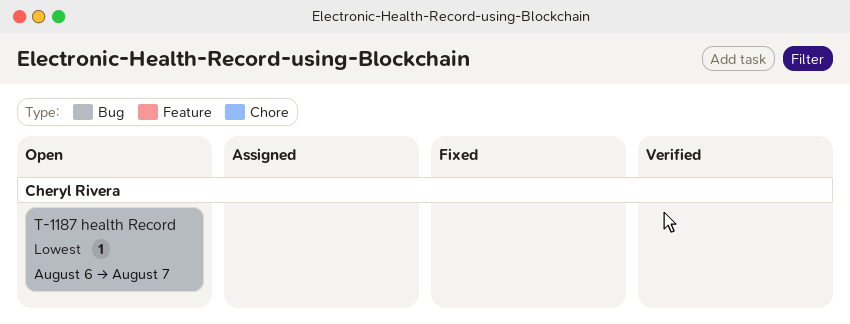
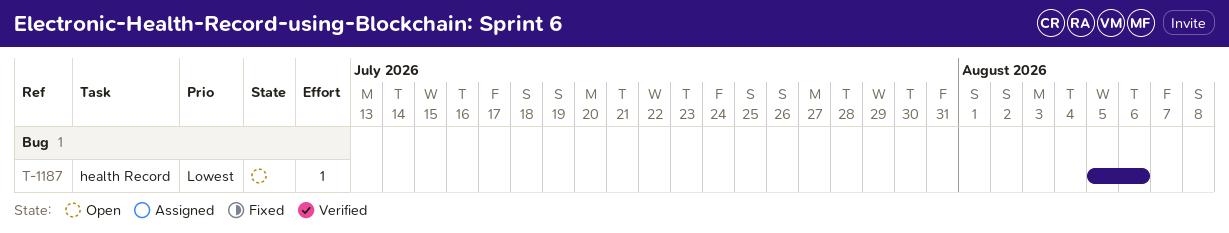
T-1187, start: Aug 6 -> Aug 5
T-1187, due: Aug 7 -> Aug 6

